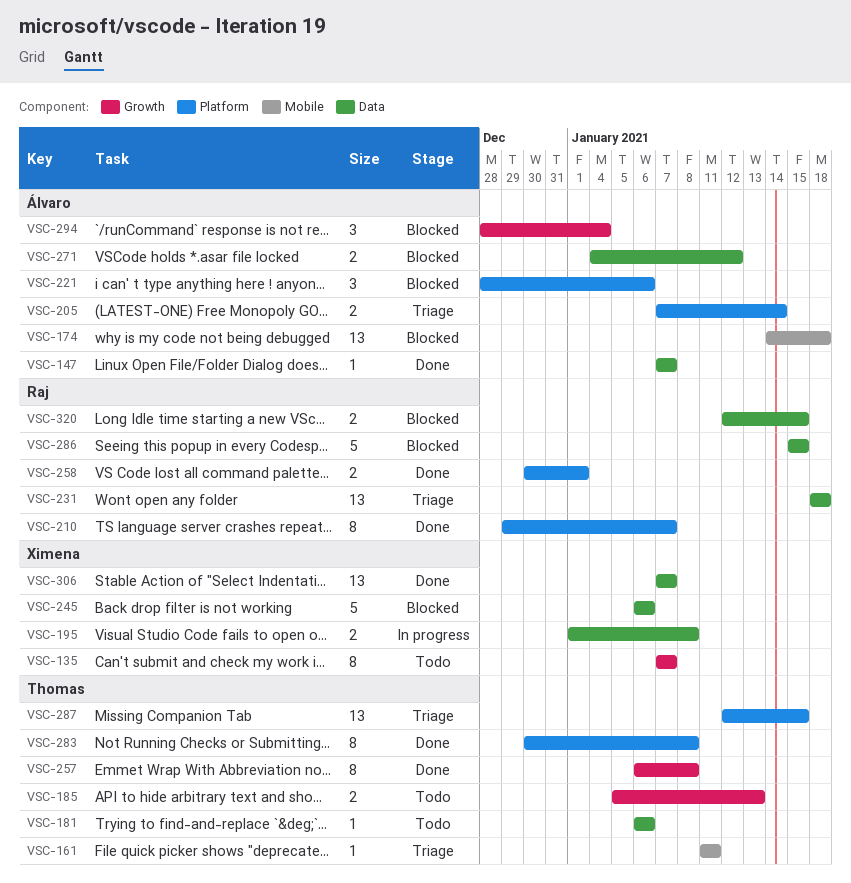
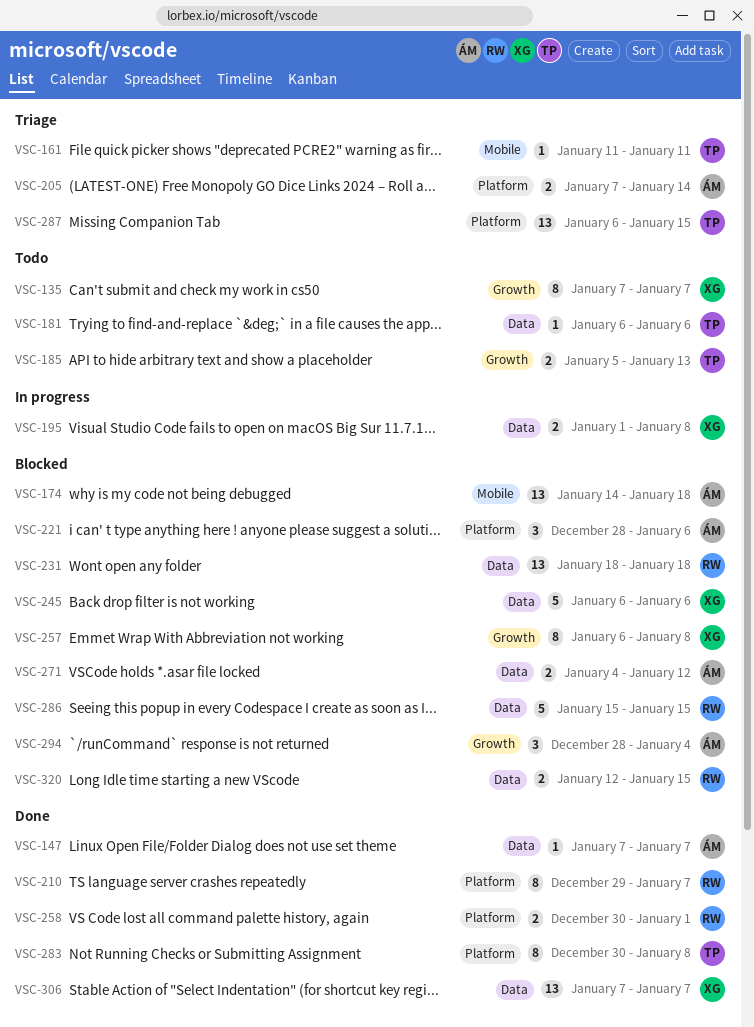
VSC-231, status: Triage -> Blocked
VSC-257, status: Done -> Blocked
VSC-257, owner: Thomas -> Ximena
VSC-287, start: Jan 12 -> Jan 6

